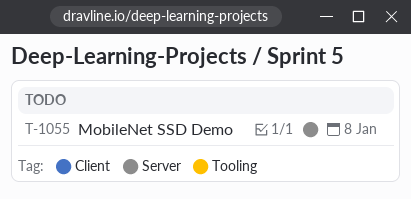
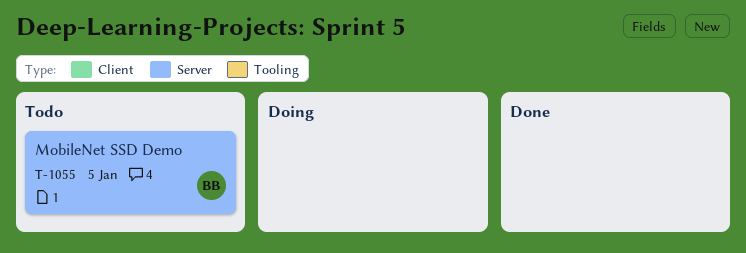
T-1055, due: Jan 8 -> Jan 5

